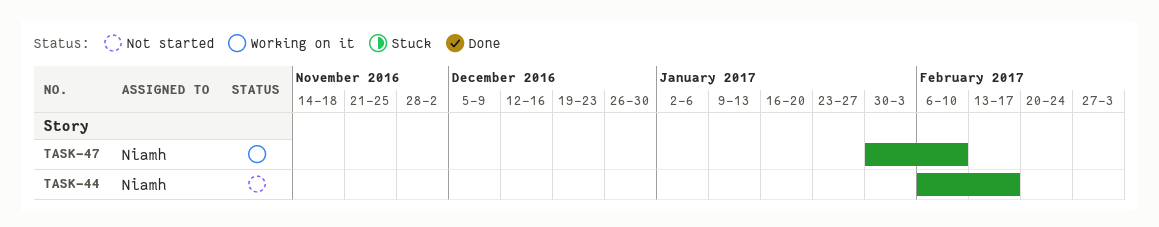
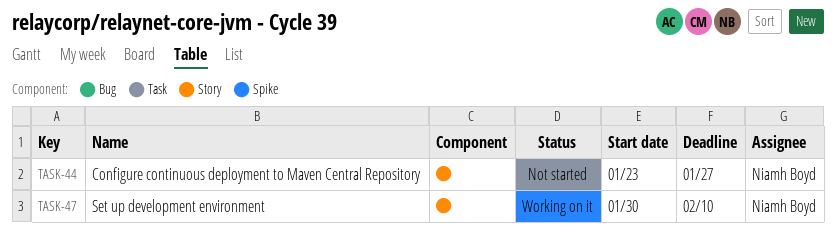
TASK-44, start: Feb 6 -> Jan 23
TASK-44, due: Feb 17 -> Jan 27

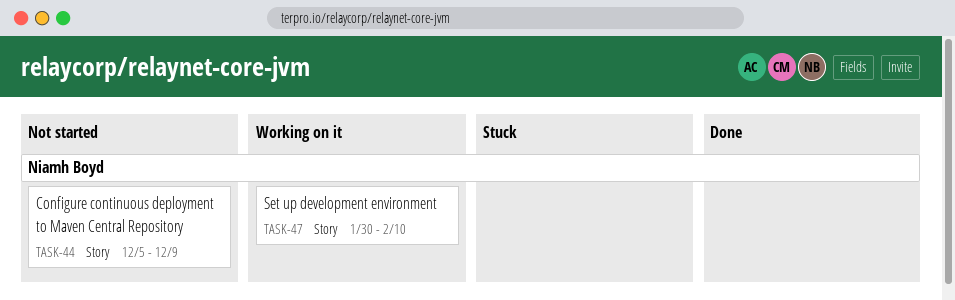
TASK-44, start: Jan 23 -> Dec 5
TASK-44, due: Jan 27 -> Dec 9

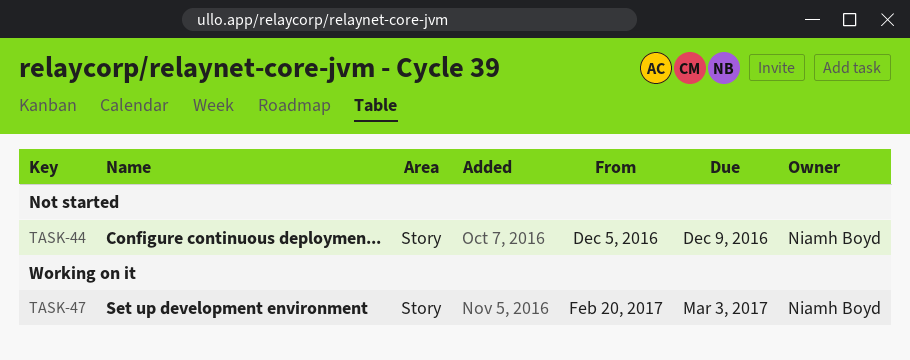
TASK-47, start: Jan 30 -> Feb 20
TASK-47, due: Feb 10 -> Mar 3

